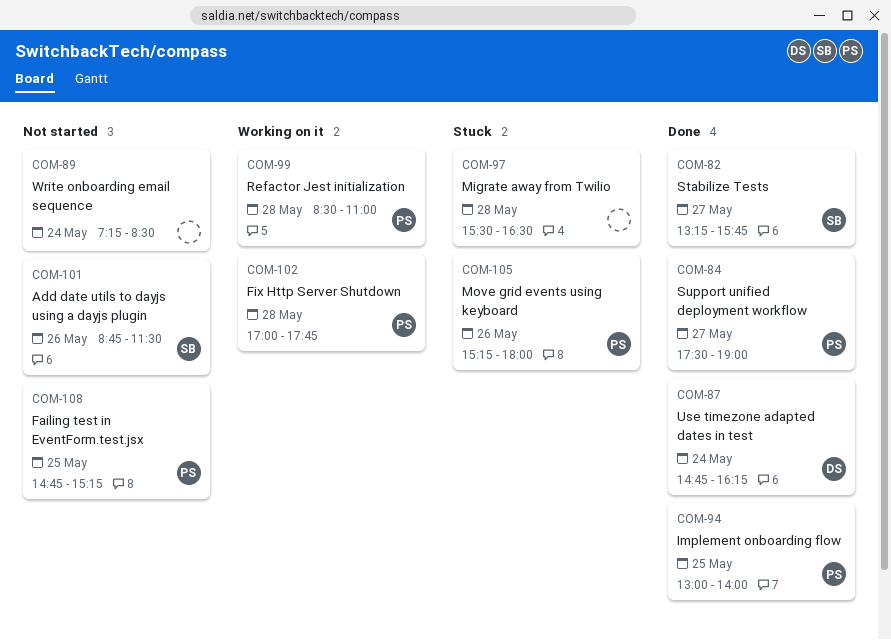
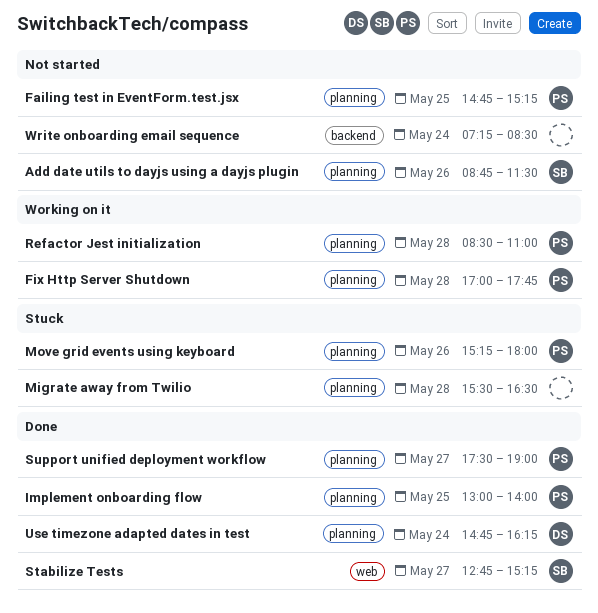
Stabilize Tests, begins: 13:15 -> 12:45
Stabilize Tests, ends: 15:45 -> 15:15

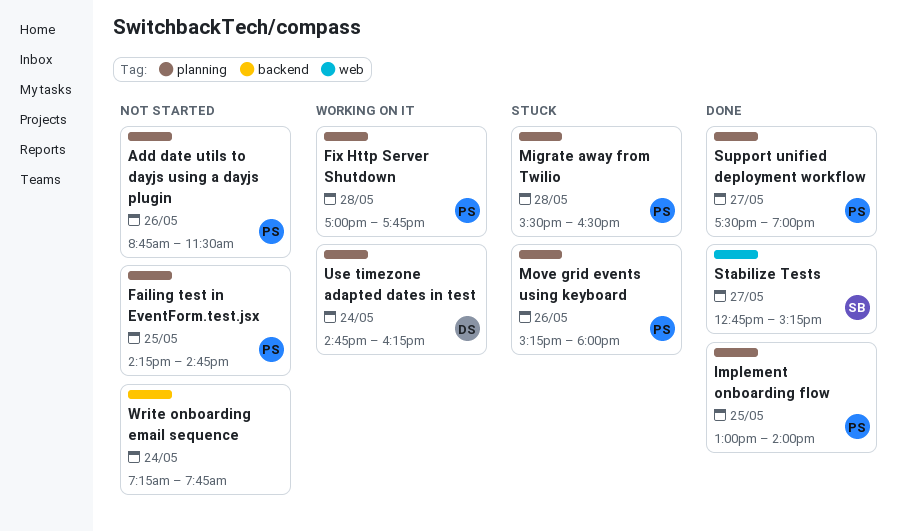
Add date utils to dayjs using a dayjs plugin, owner: SB -> PS
Failing test in EventForm.test.jsx, begins: 14:45 -> 14:15
Failing test in EventForm.test.jsx, ends: 15:15 -> 14:45
Migrate away from Twilio, owner: none -> PS
Refactor Jest initialization: present -> none
Use timezone adapted dates in test, status: Done -> Working on it
Write onboarding email sequence, ends: 08:30 -> 07:45

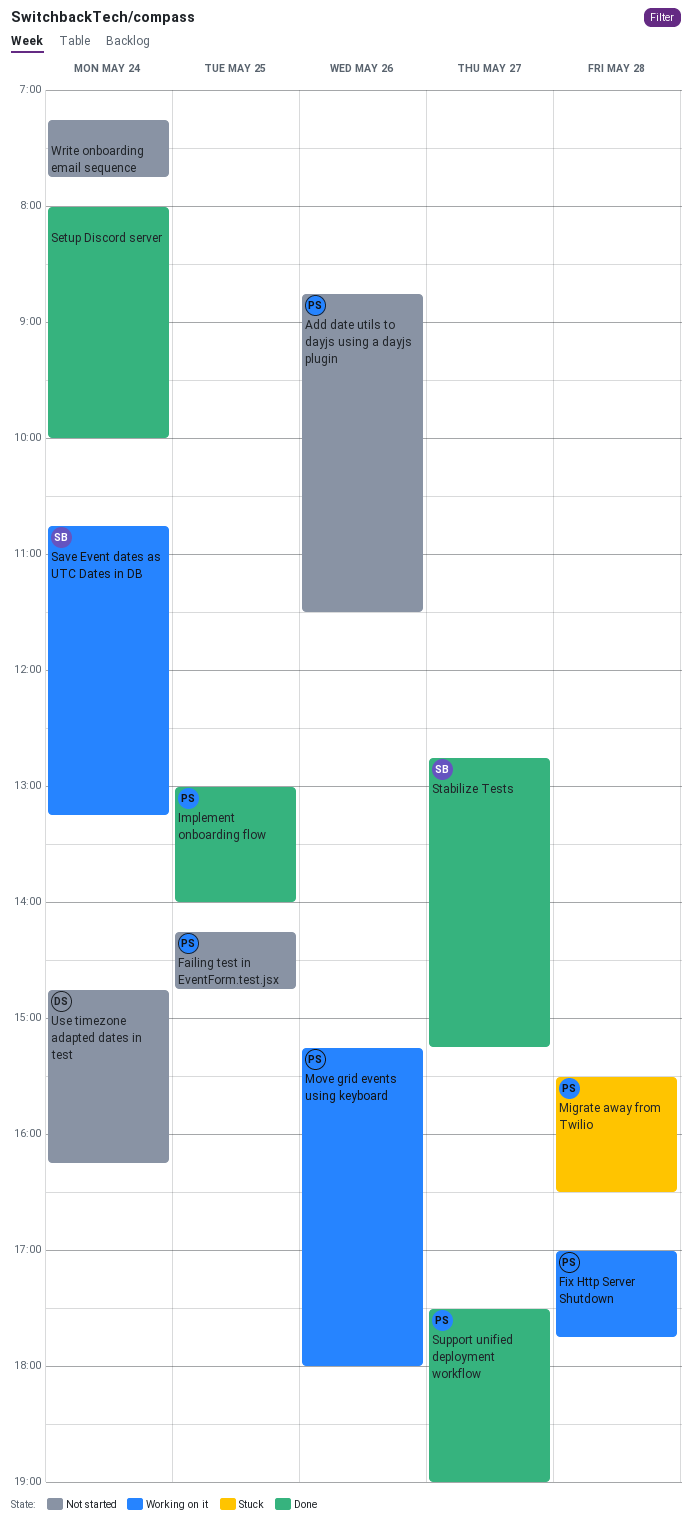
Move grid events using keyboard, status: Stuck -> Working on it
Save Event dates as UTC Dates in DB: none -> present
Setup Discord server: none -> present
Use timezone adapted dates in test, status: Working on it -> Not started

